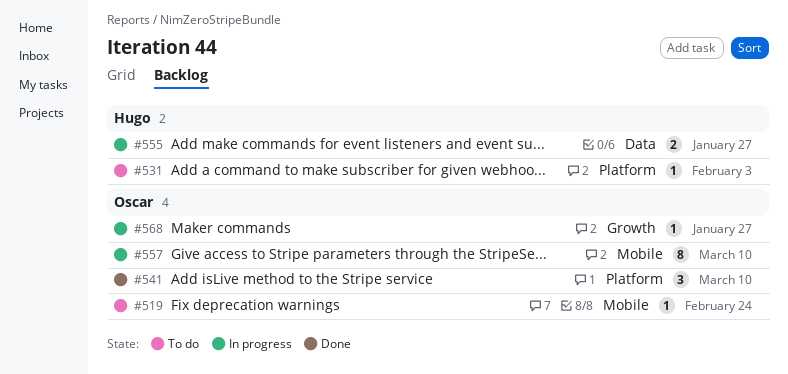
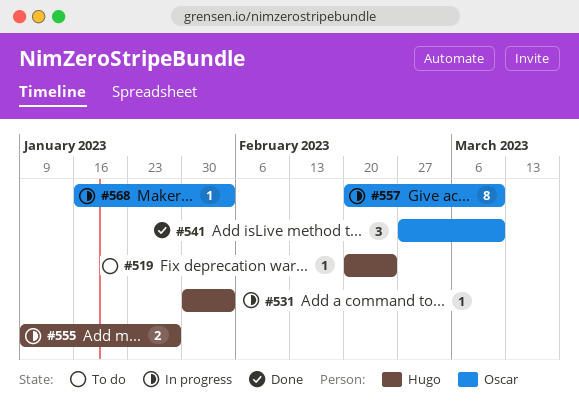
#519, owner: Oscar -> Hugo
#531, status: To do -> In progress
#568, due: Jan 27 -> Feb 3

